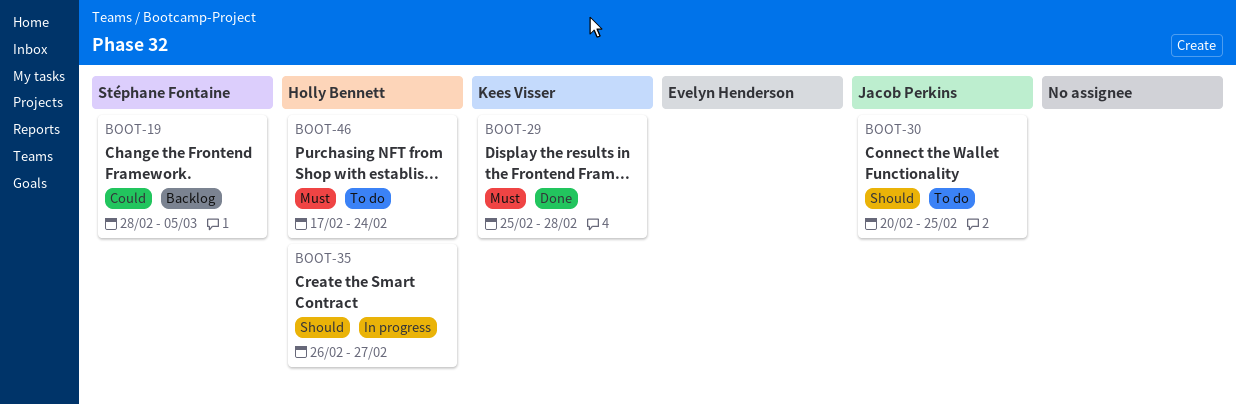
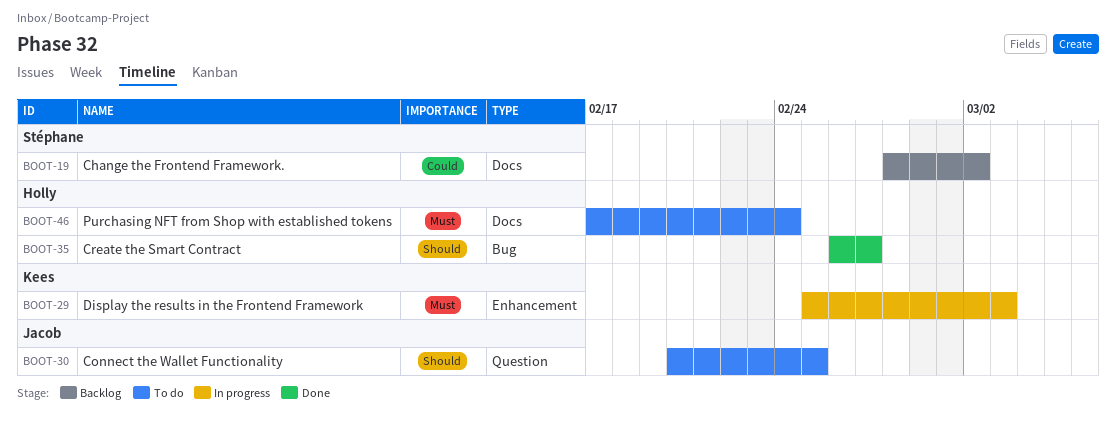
BOOT-19, due: Mar 5 -> Mar 2
BOOT-29, status: Done -> In progress
BOOT-29, due: Feb 28 -> Mar 3
BOOT-35, status: In progress -> Done

